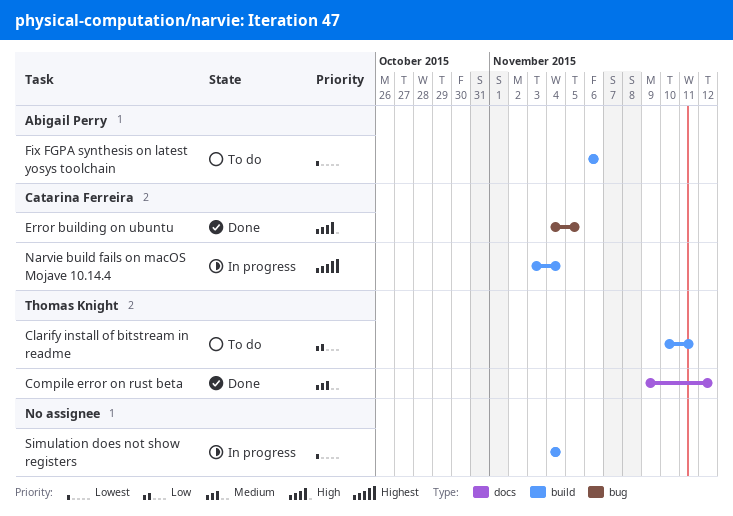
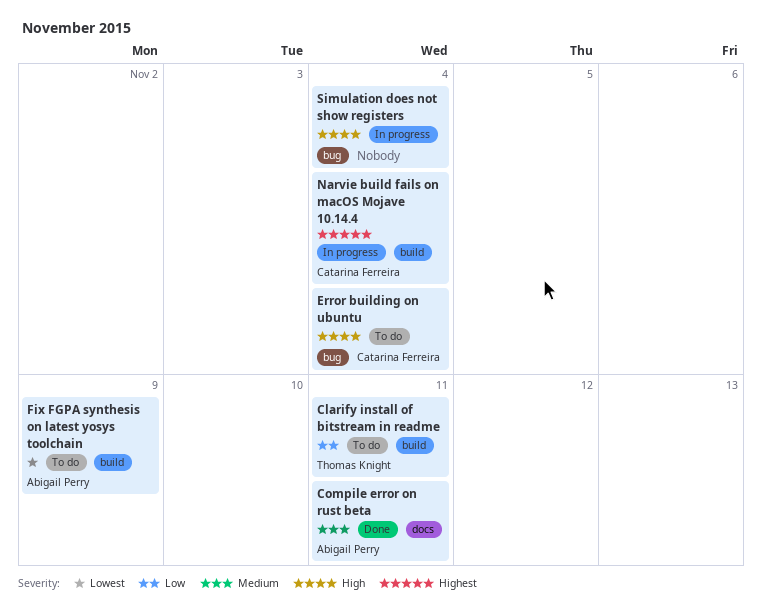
Compile error on rust beta, owner: Thomas Knight -> Abigail Perry
Compile error on rust beta, due: Nov 12 -> Nov 11
Error building on ubuntu, status: Done -> To do
Error building on ubuntu, due: Nov 5 -> Nov 4
Fix FGPA synthesis on latest yosys toolchain, due: Nov 6 -> Nov 9
Simulation does not show registers, priority: Lowest -> High
Simulation does not show registers, label: build -> bug

